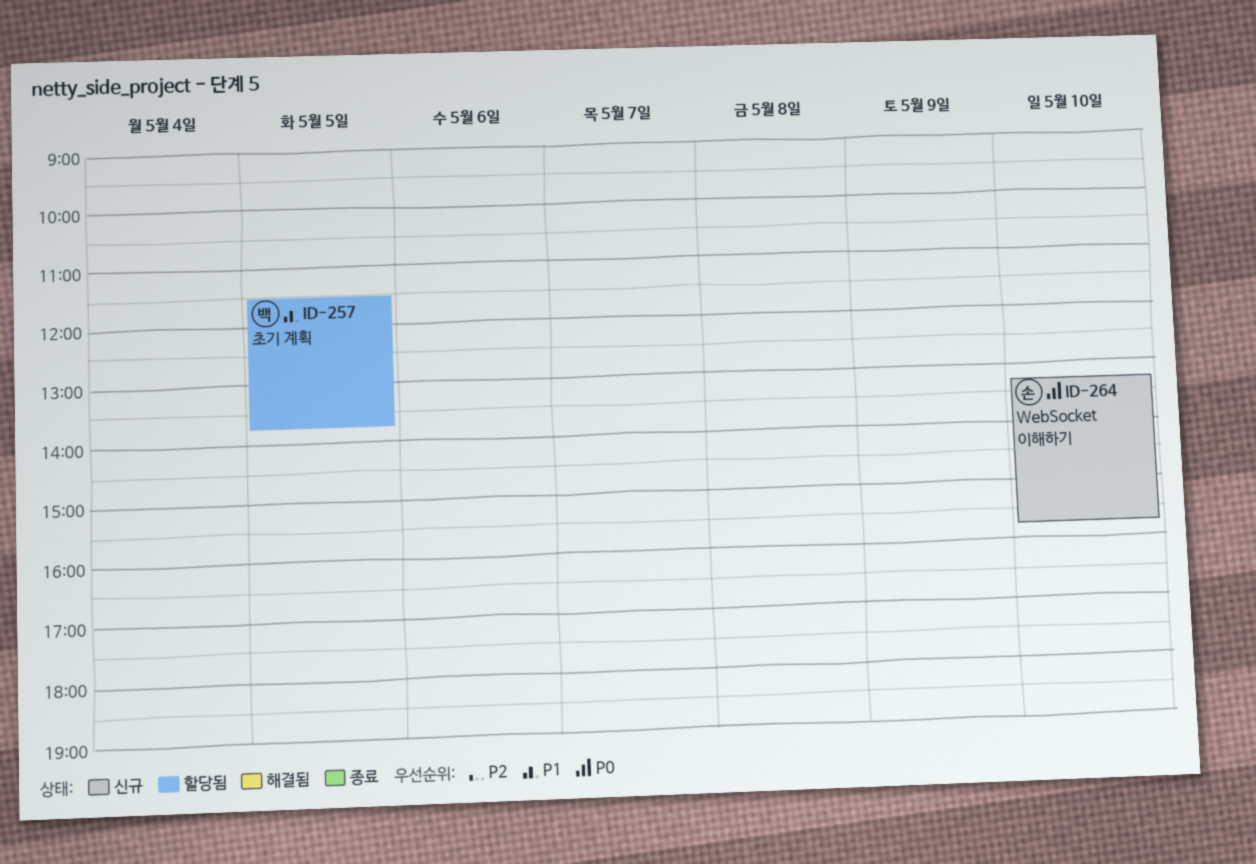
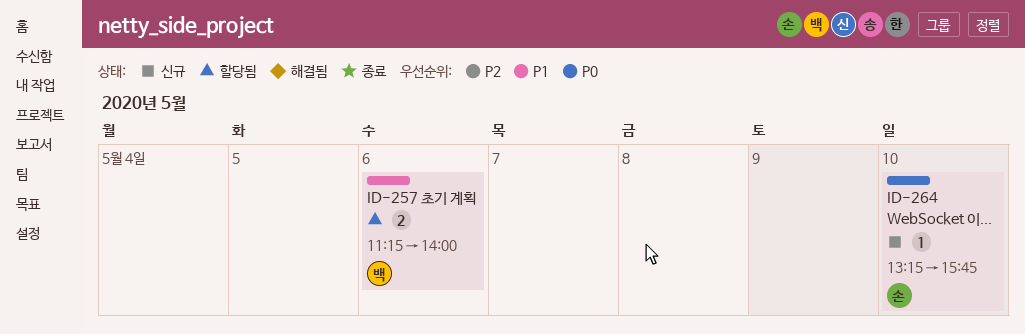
ID-257, day: May 5 -> May 6
ID-257, begins: 11:30 -> 11:15
ID-257, ends: 13:45 -> 14:00

